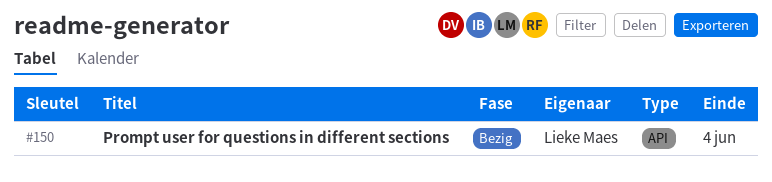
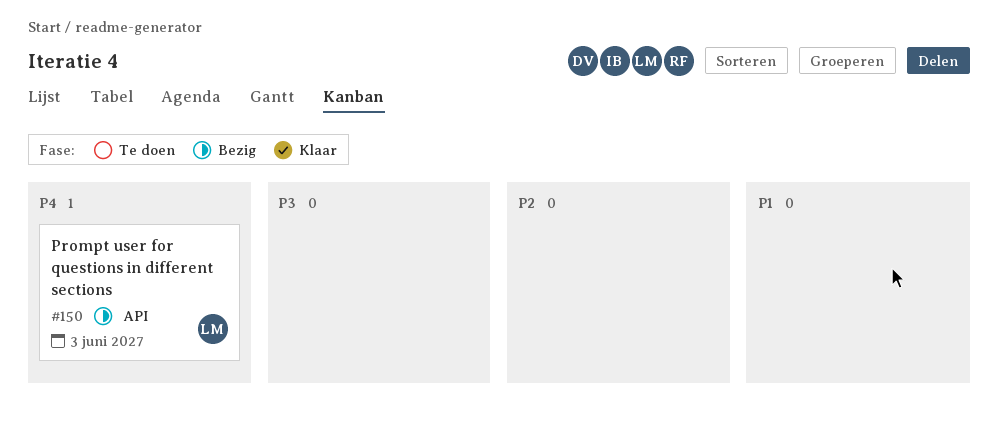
#150, due: Jun 4 -> Jun 3

